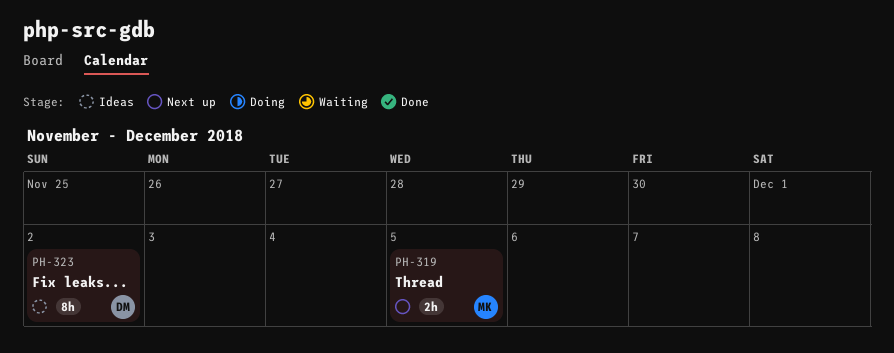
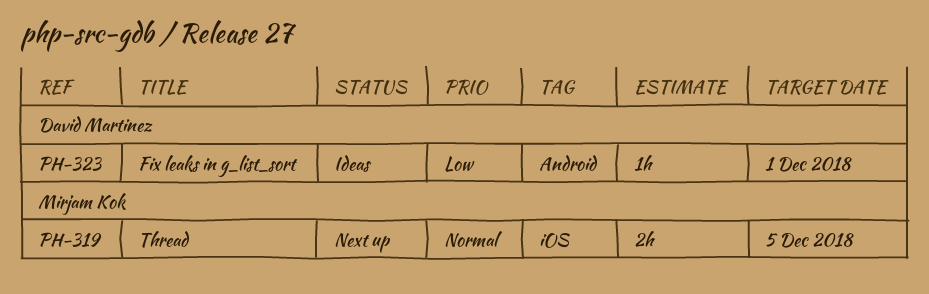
PH-323, estimate: 8h -> 1h
PH-323, due: Dec 2 -> Dec 1

